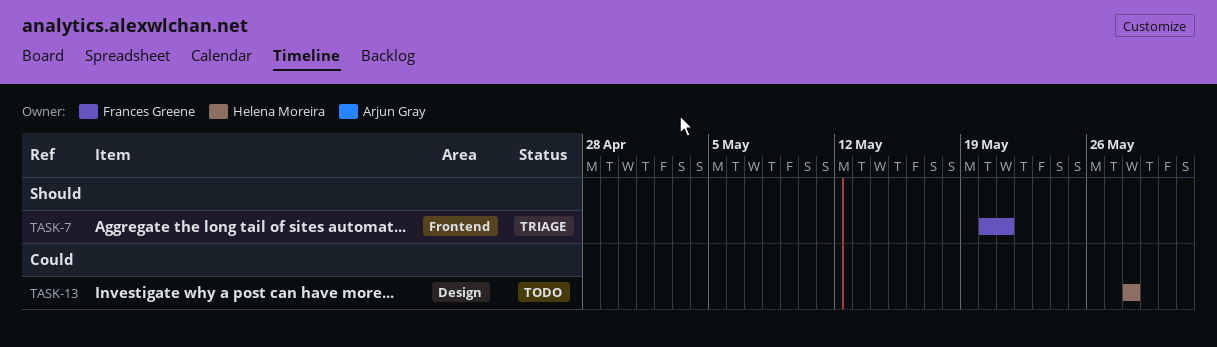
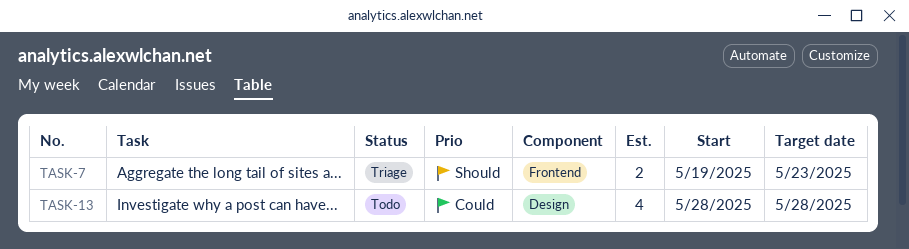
TASK-7, start: May 20 -> May 19
TASK-7, due: May 21 -> May 23

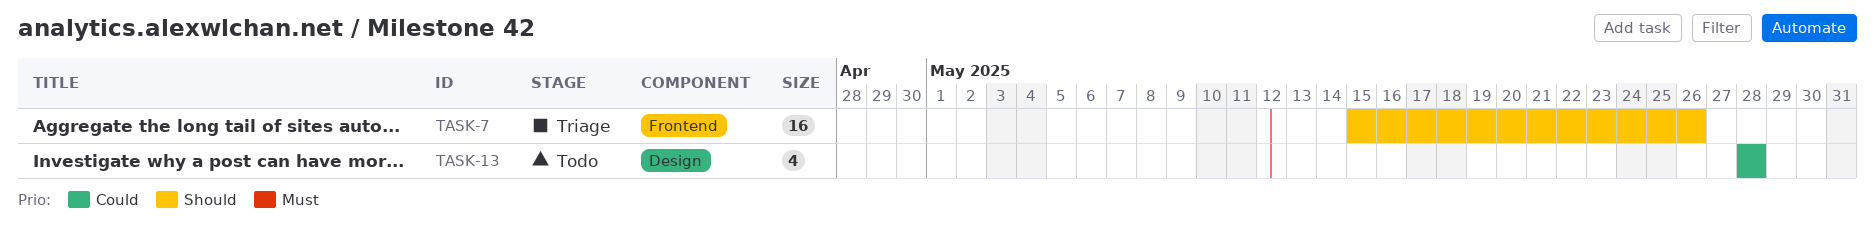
TASK-7, estimate: 2 -> 16
TASK-7, start: May 19 -> May 15
TASK-7, due: May 23 -> May 26

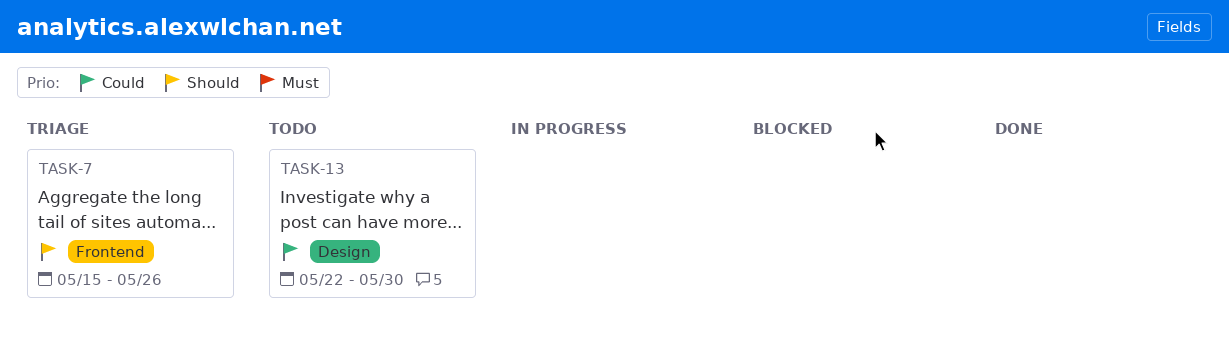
TASK-13, start: May 28 -> May 22
TASK-13, due: May 28 -> May 30

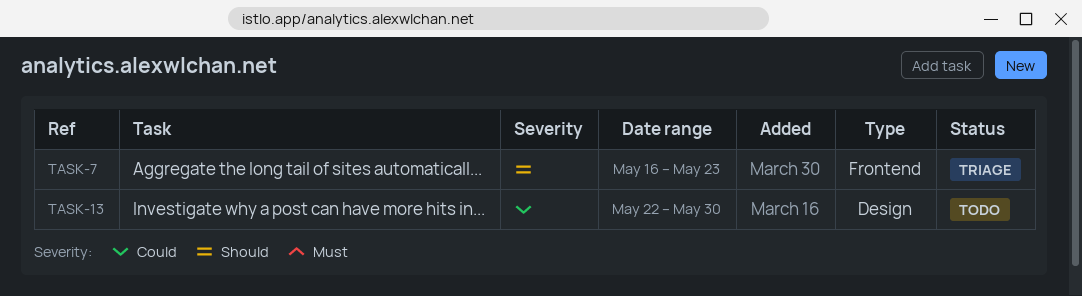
TASK-7, start: May 15 -> May 16
TASK-7, due: May 26 -> May 23

